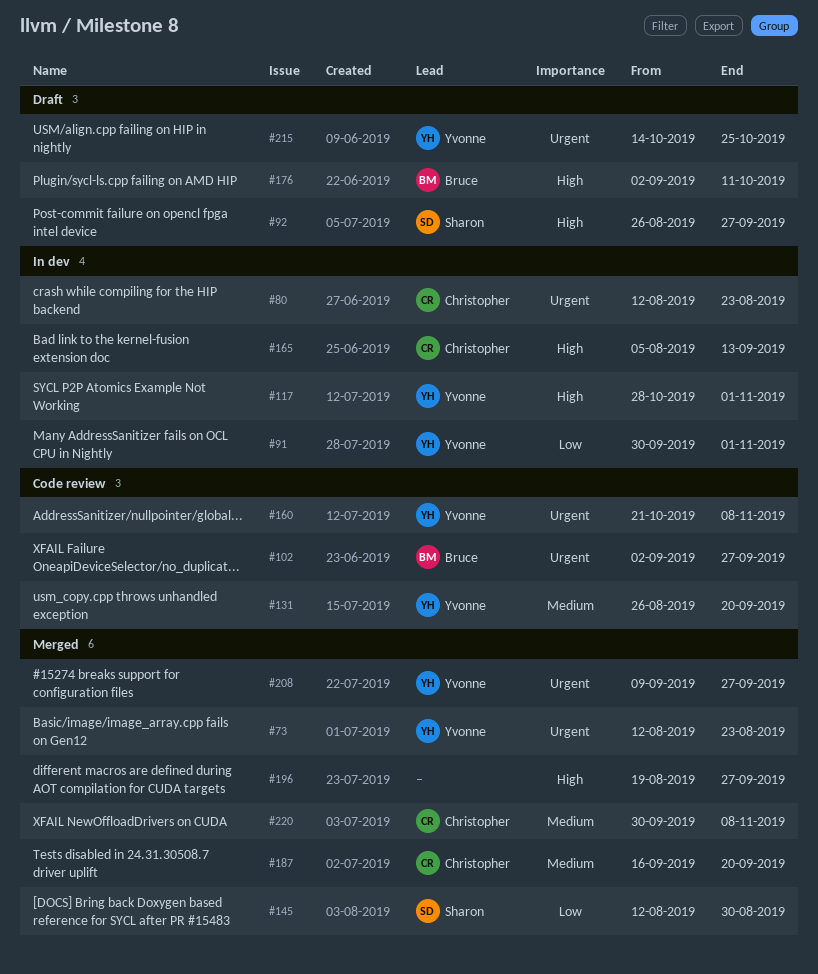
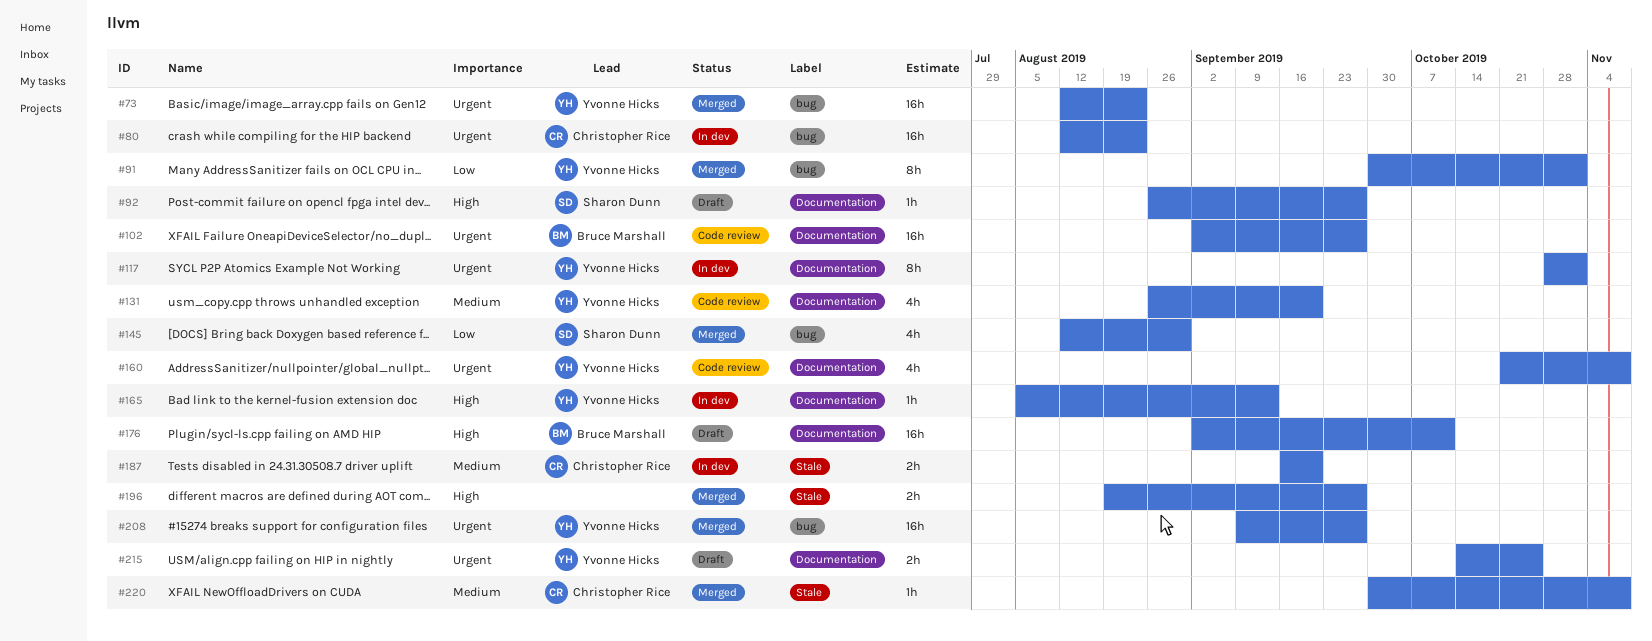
#91, status: In dev -> Merged
#117, priority: High -> Urgent
#165, owner: Christopher Rice -> Yvonne Hicks
#187, status: Merged -> In dev

